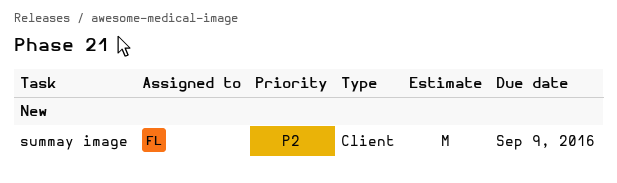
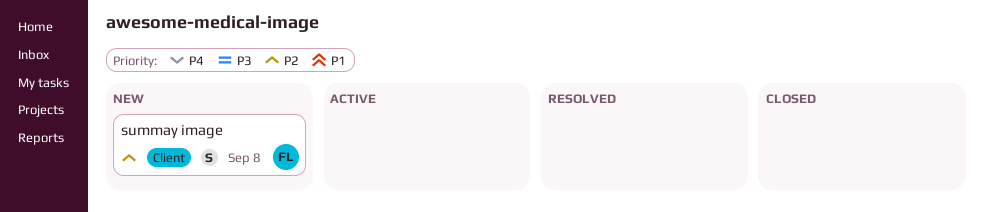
summay image, estimate: M -> S
summay image, due: Sep 9 -> Sep 8

